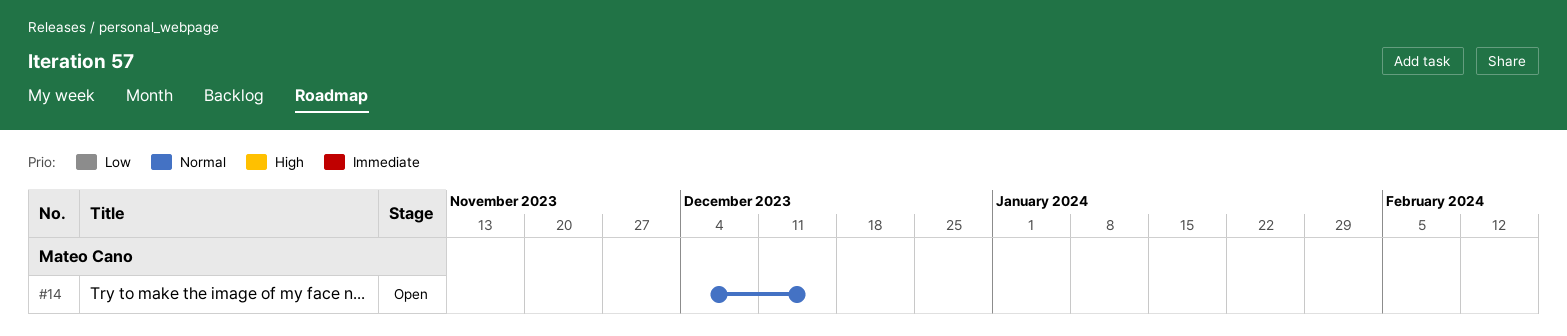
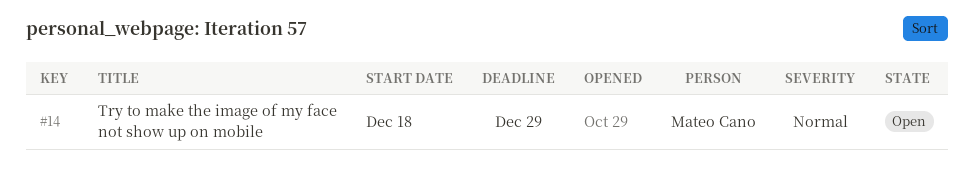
#14, start: Dec 4 -> Dec 18
#14, due: Dec 15 -> Dec 29

